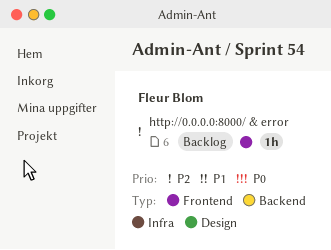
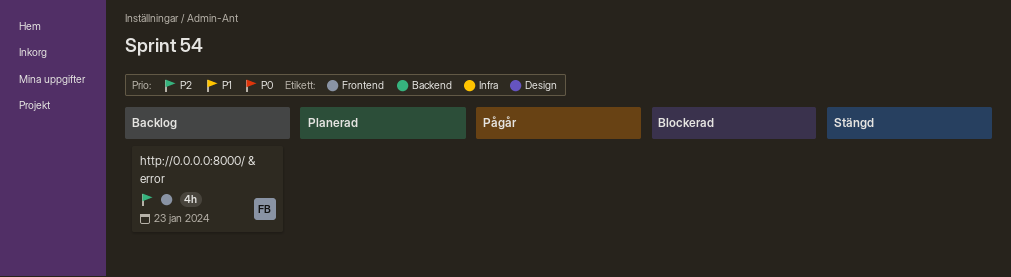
http://0.0.0.0:8000/ & error, estimate: 1h -> 4h

